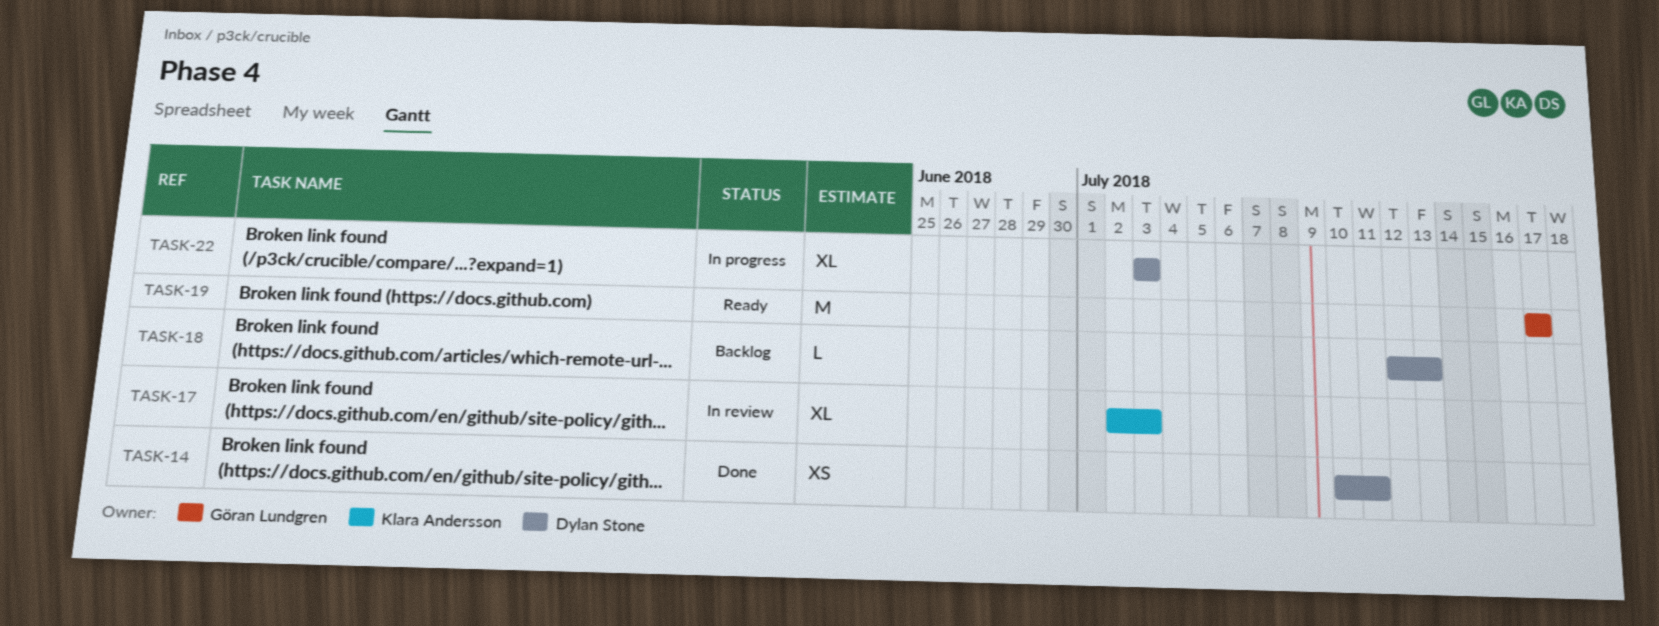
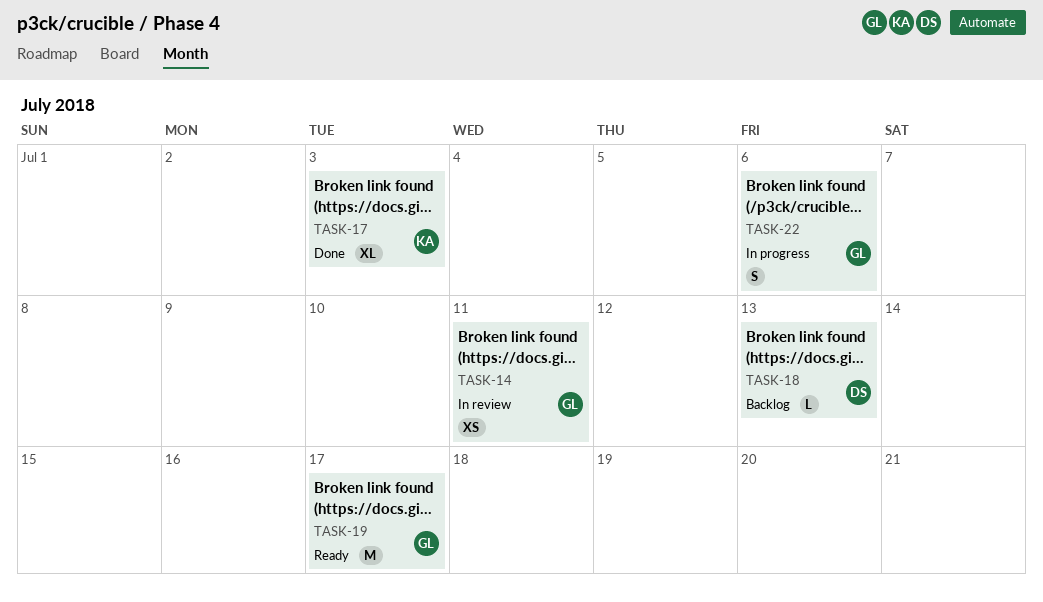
TASK-14, status: Done -> In review
TASK-14, owner: Dylan Stone -> Göran Lundgren
TASK-17, status: In review -> Done
TASK-22, owner: Dylan Stone -> Göran Lundgren
TASK-22, estimate: XL -> S
TASK-22, due: Jul 3 -> Jul 6

